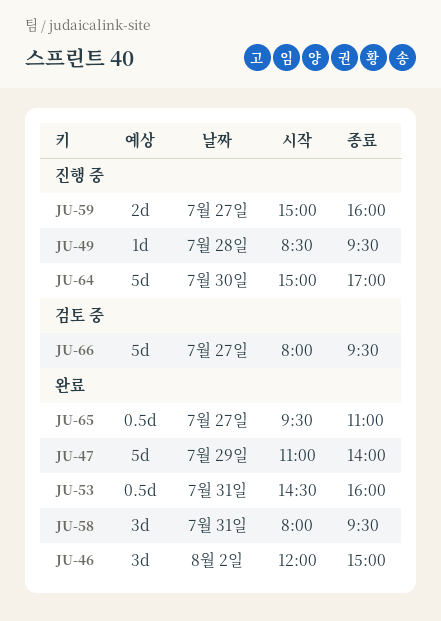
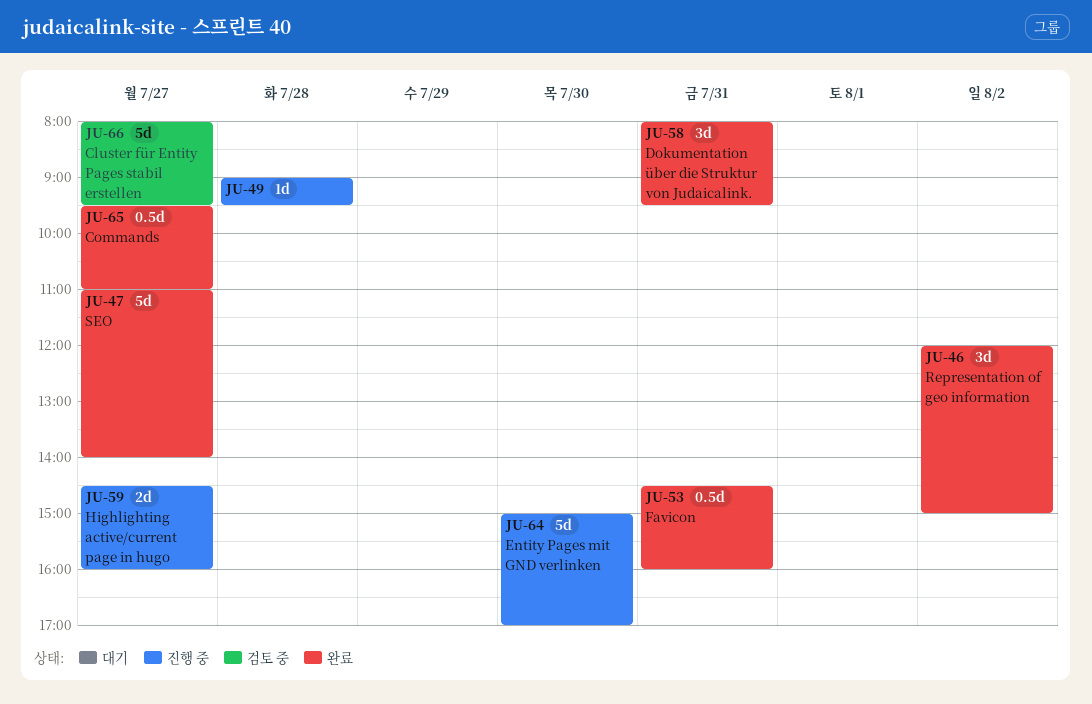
JU-47, day: Jul 29 -> Jul 27
JU-49, begins: 08:30 -> 09:00
JU-59, begins: 15:00 -> 14:30

